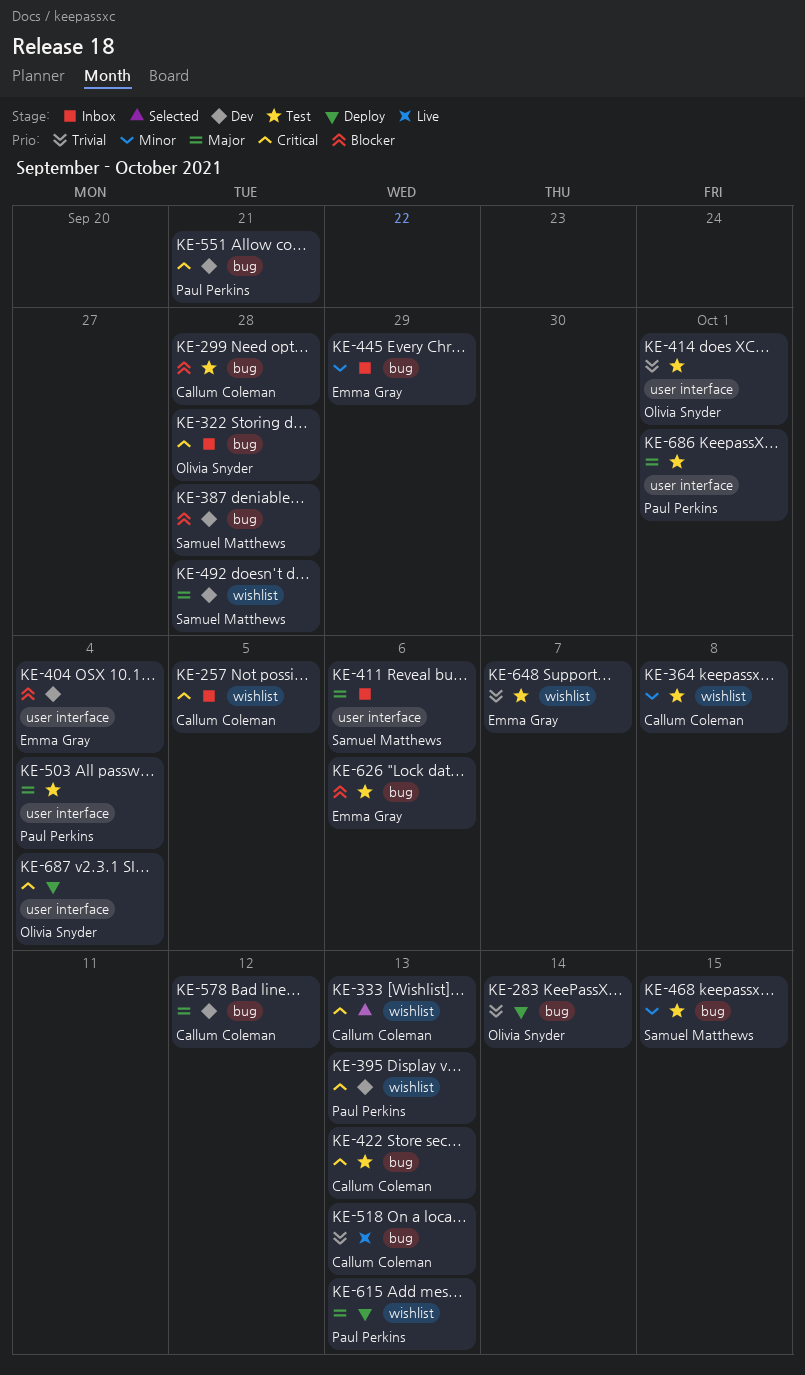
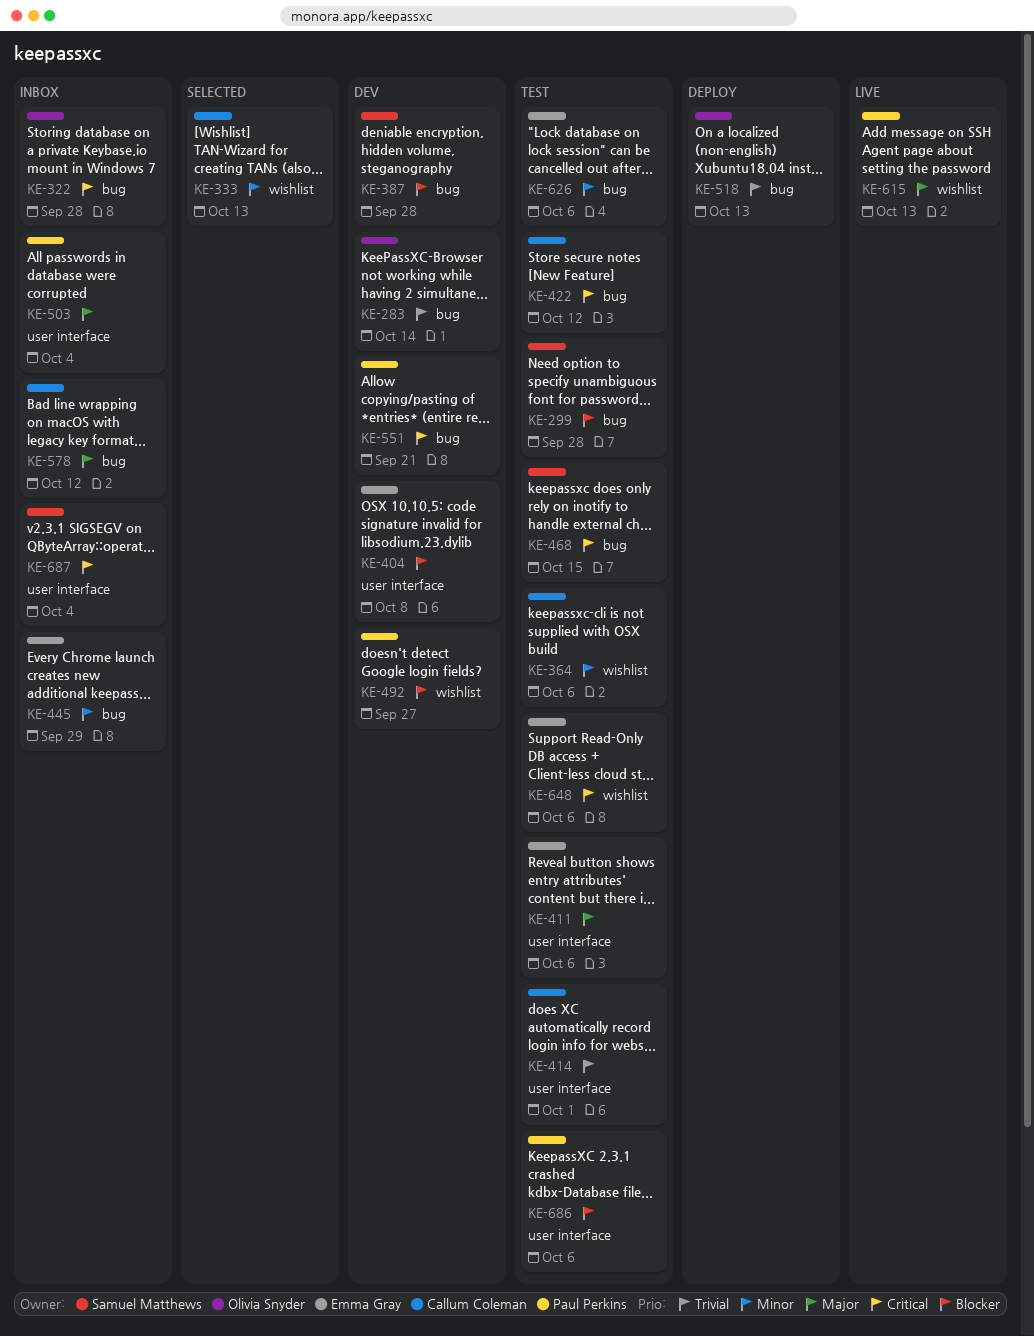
KE-257: present -> none
KE-283, status: Deploy -> Dev
KE-299, owner: Callum Coleman -> Samuel Matthews
KE-333, priority: Critical -> Minor
KE-364, due: Oct 8 -> Oct 6
KE-395: present -> none
KE-404, due: Oct 4 -> Oct 8
KE-411, status: Inbox -> Test
KE-411, owner: Samuel Matthews -> Emma Gray
KE-414, owner: Olivia Snyder -> Callum Coleman
KE-422, due: Oct 13 -> Oct 12
KE-468, priority: Minor -> Critical
KE-492, owner: Samuel Matthews -> Paul Perkins
KE-492, priority: Major -> Blocker
KE-492, due: Sep 28 -> Sep 27
KE-503, status: Test -> Inbox
KE-518, status: Live -> Deploy
KE-518, owner: Callum Coleman -> Olivia Snyder
KE-578, status: Dev -> Inbox
KE-615, status: Deploy -> Live
KE-626, priority: Blocker -> Minor
KE-648, priority: Trivial -> Critical
KE-648, due: Oct 7 -> Oct 6
KE-686, priority: Major -> Blocker
KE-686, due: Oct 1 -> Oct 6
KE-687, status: Deploy -> Inbox
KE-687, owner: Olivia Snyder -> Samuel Matthews

